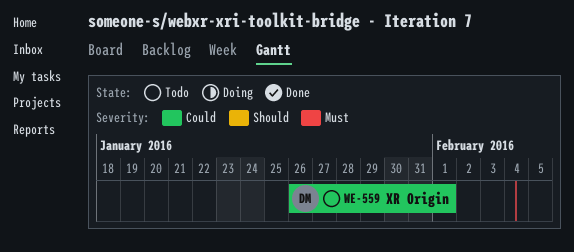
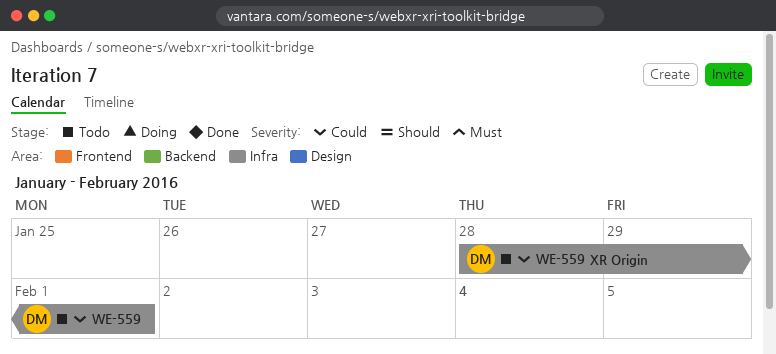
WE-559, start: Jan 26 -> Jan 28

